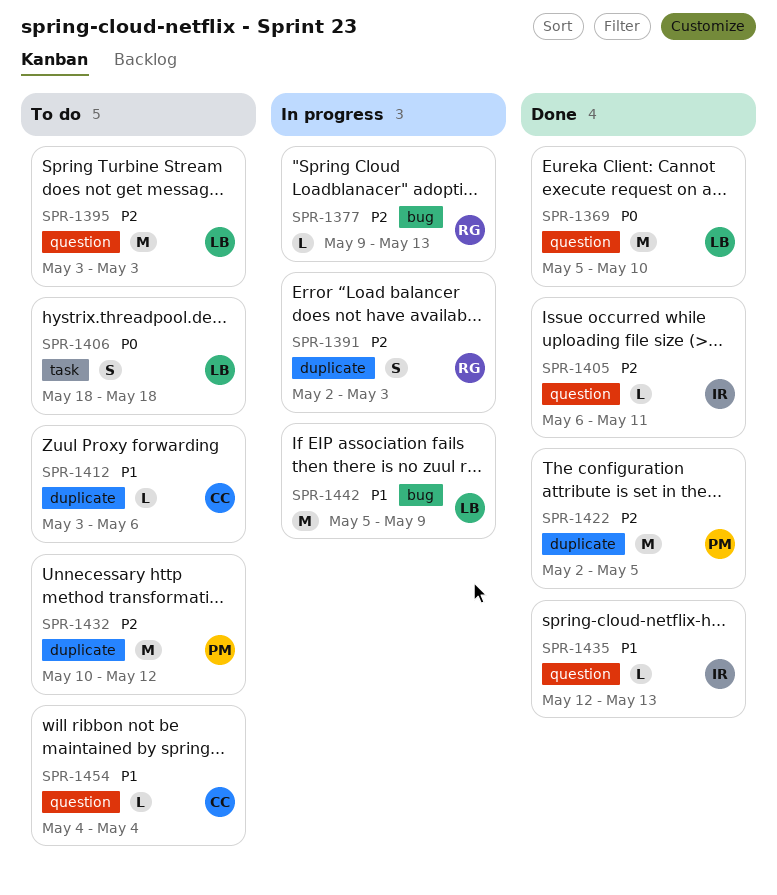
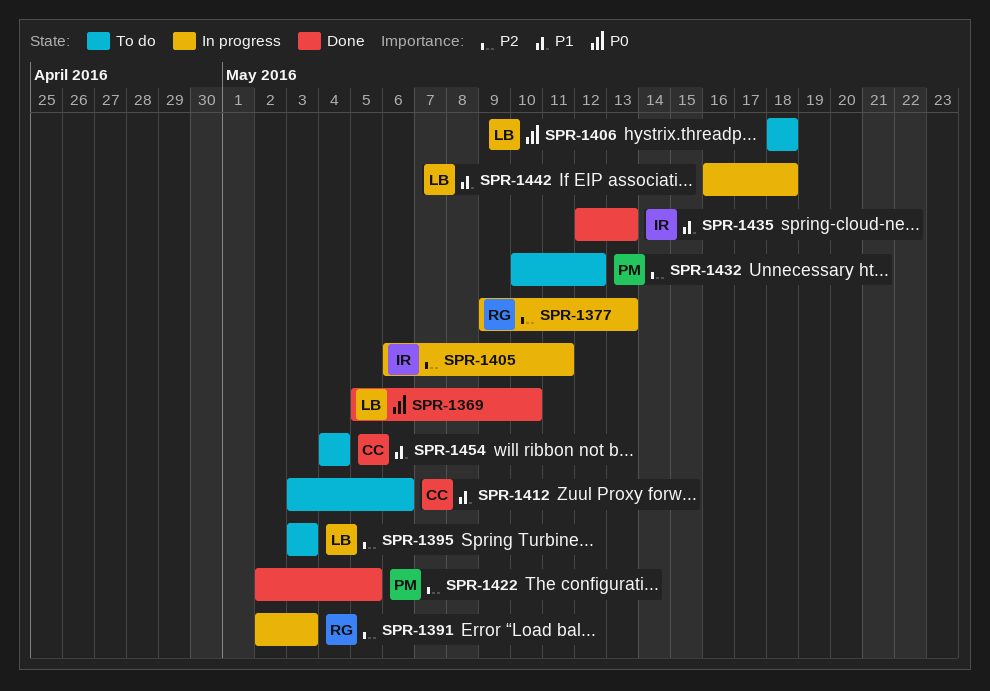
SPR-1405, status: Done -> In progress
SPR-1442, start: May 5 -> May 16
SPR-1442, due: May 9 -> May 18

